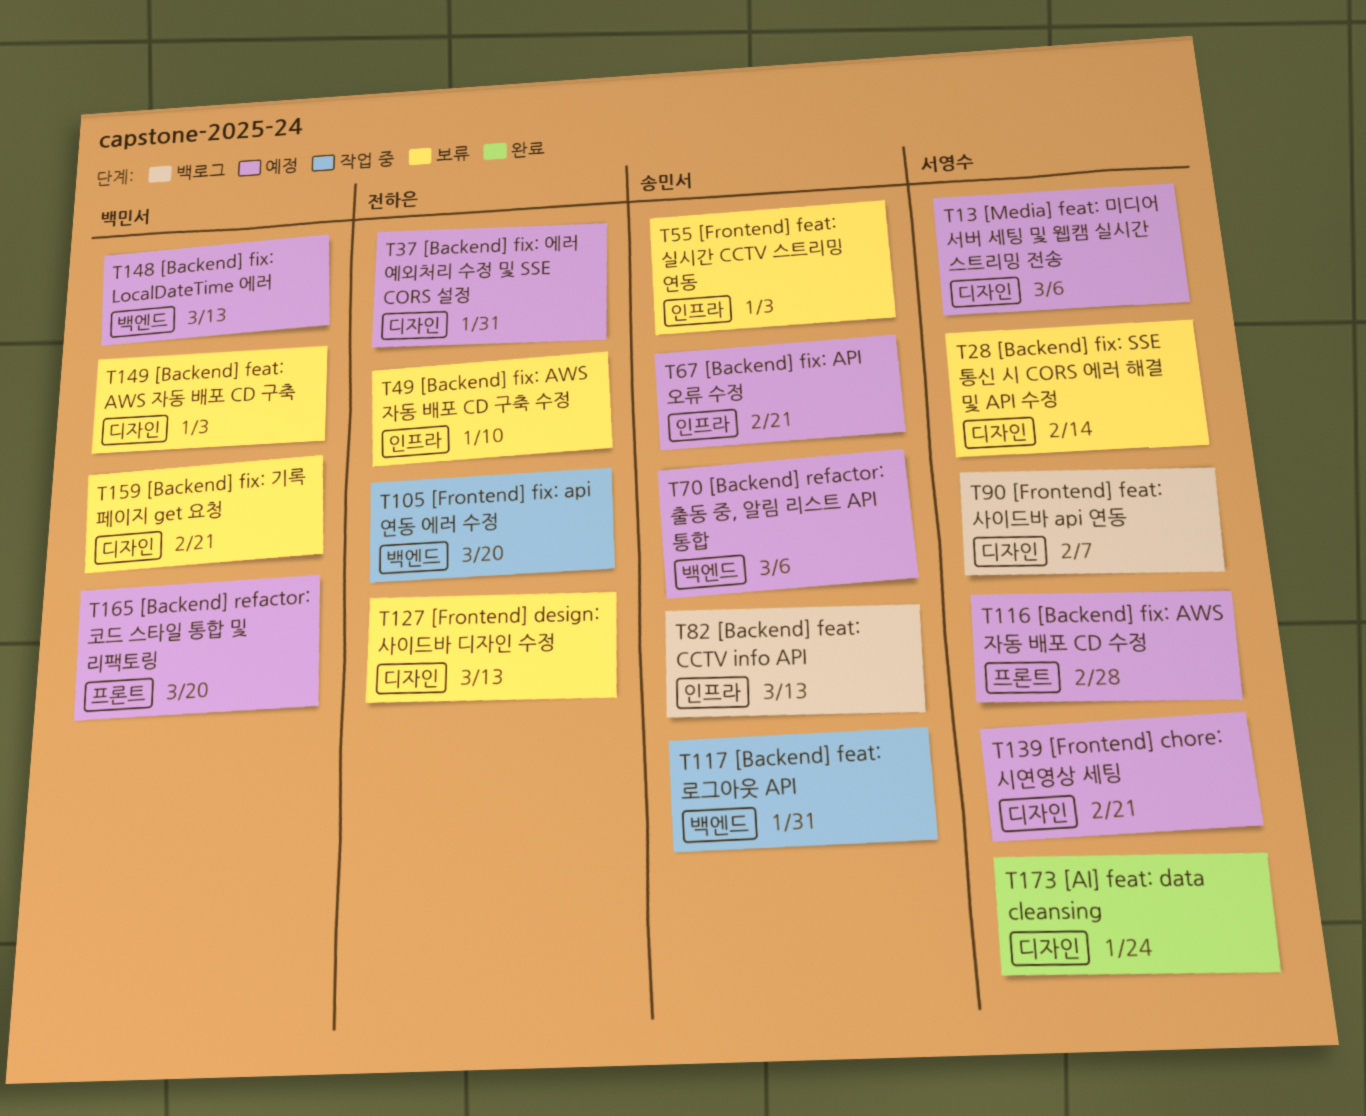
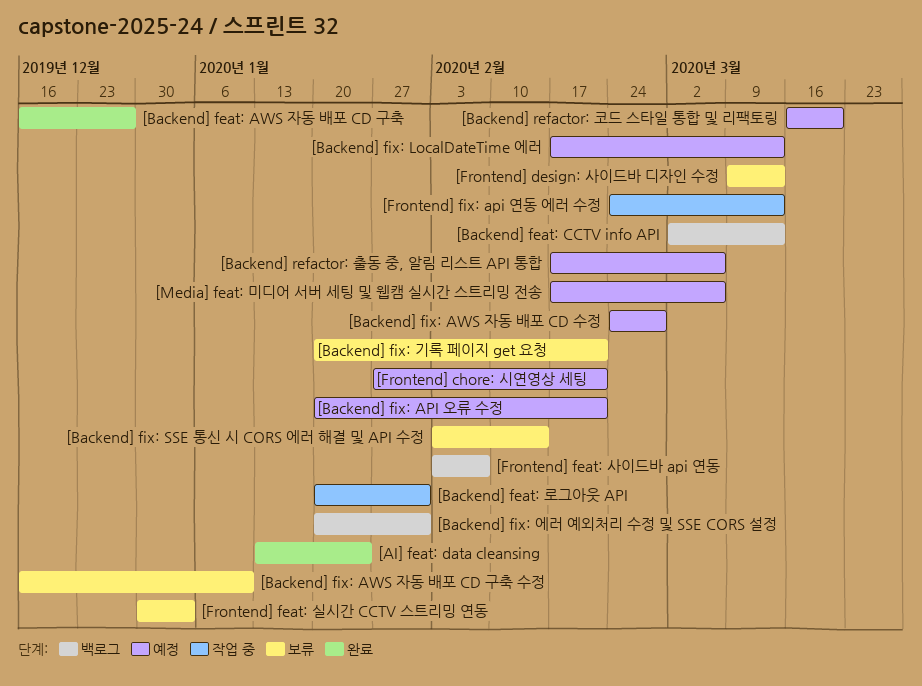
[Backend] feat: AWS 자동 배포 CD 구축, status: 보류 -> 완료
[Backend] feat: AWS 자동 배포 CD 구축, due: Jan 3 -> Dec 27
[Backend] fix: 에러 예외처리 수정 및 SSE CORS 설정, status: 예정 -> 백로그
[Frontend] fix: api 연동 에러 수정, due: Mar 20 -> Mar 13

